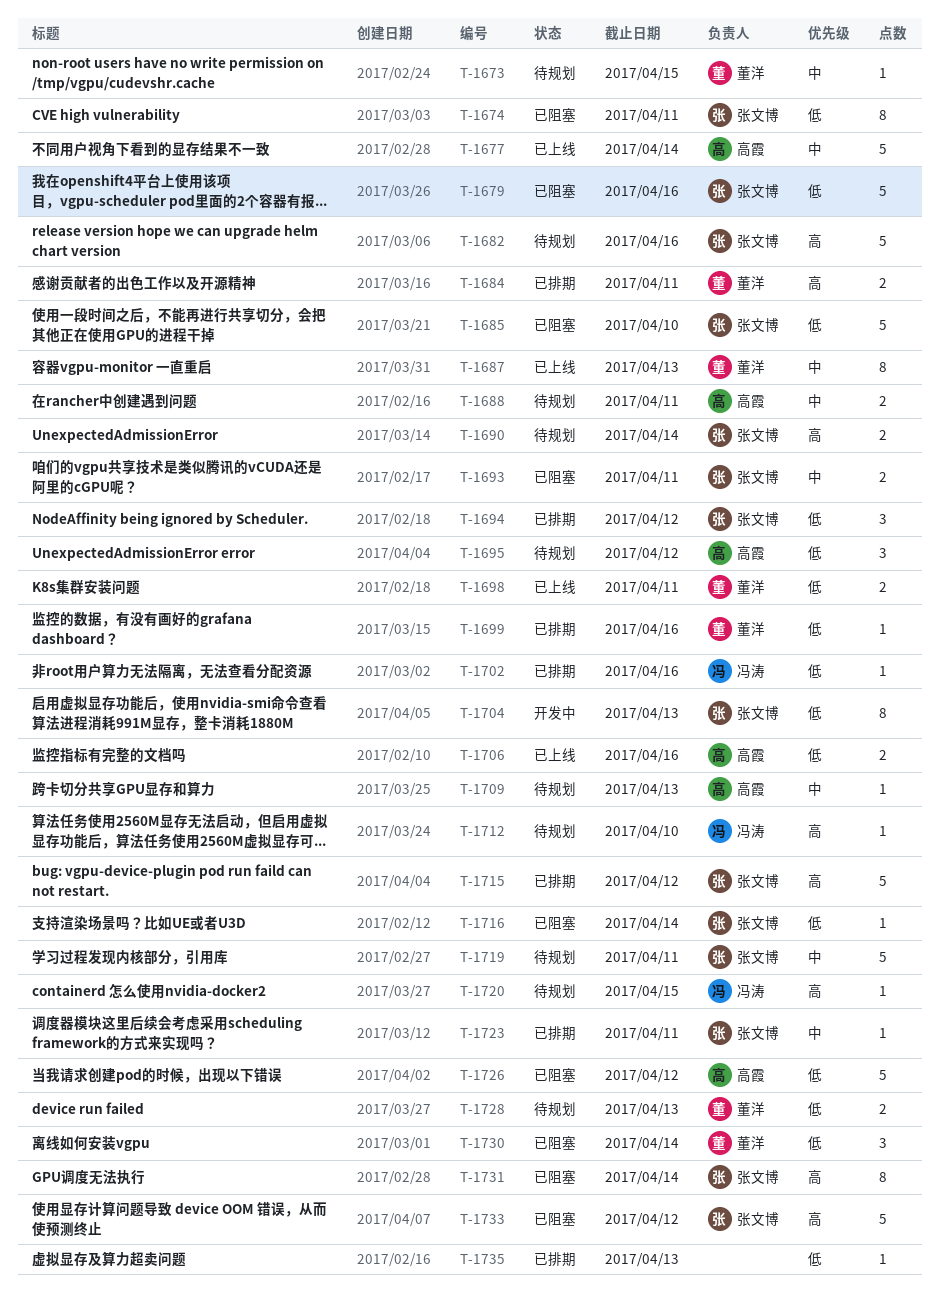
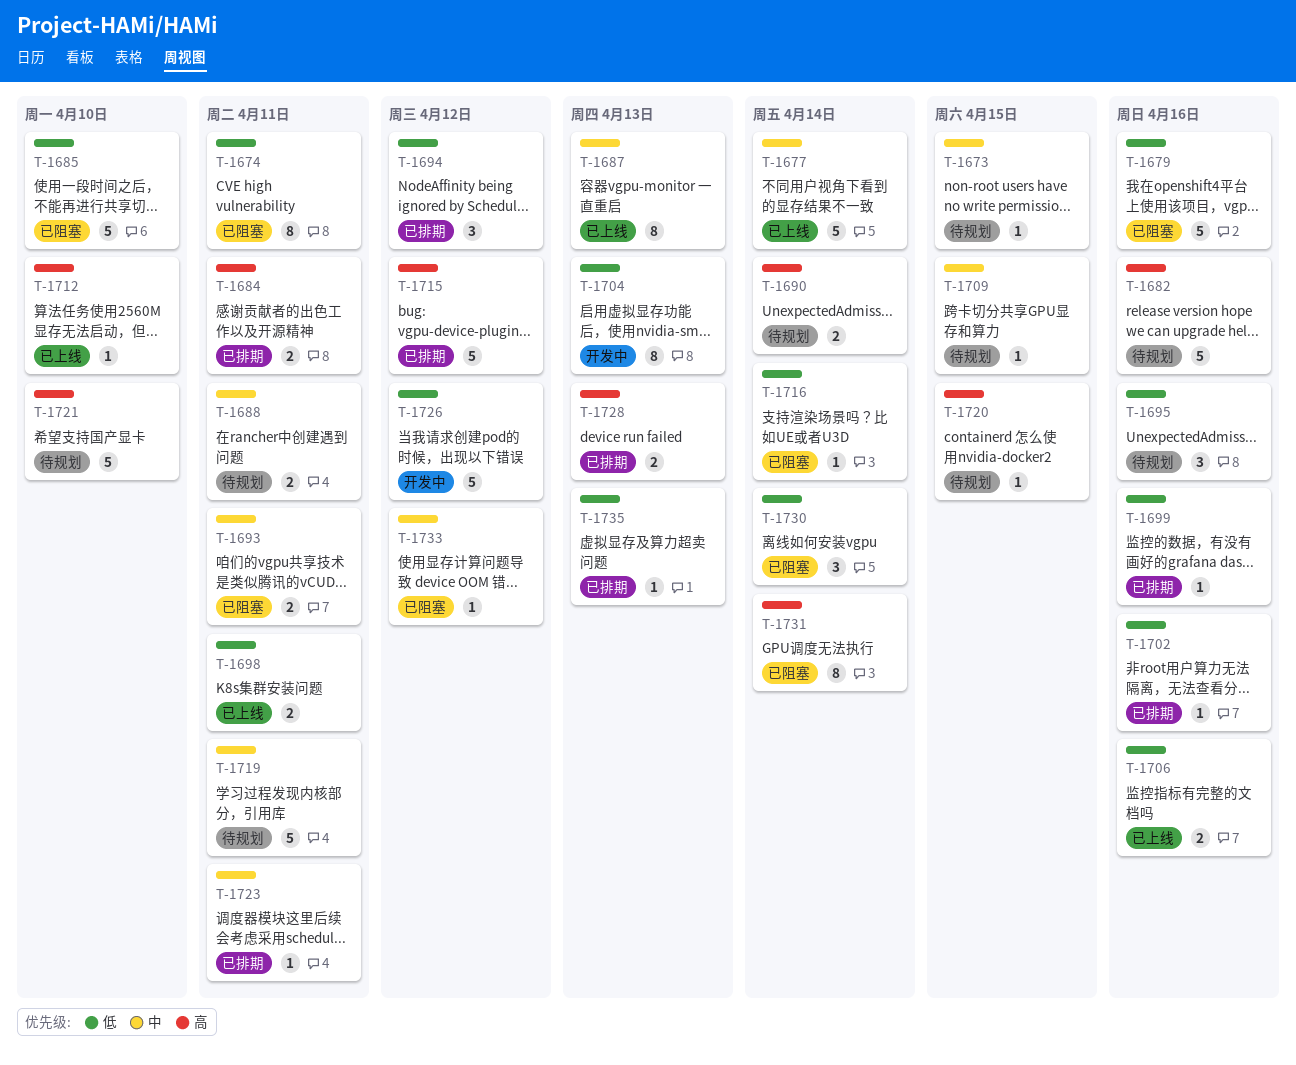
T-1695, due: Apr 12 -> Apr 16
T-1709, due: Apr 13 -> Apr 15
T-1712, status: 待规划 -> 已上线
T-1721: none -> present
T-1726, status: 已阻塞 -> 开发中
T-1728, status: 待规划 -> 已排期
T-1728, priority: 低 -> 高
T-1733, priority: 高 -> 中
T-1733, estimate: 5 -> 1

